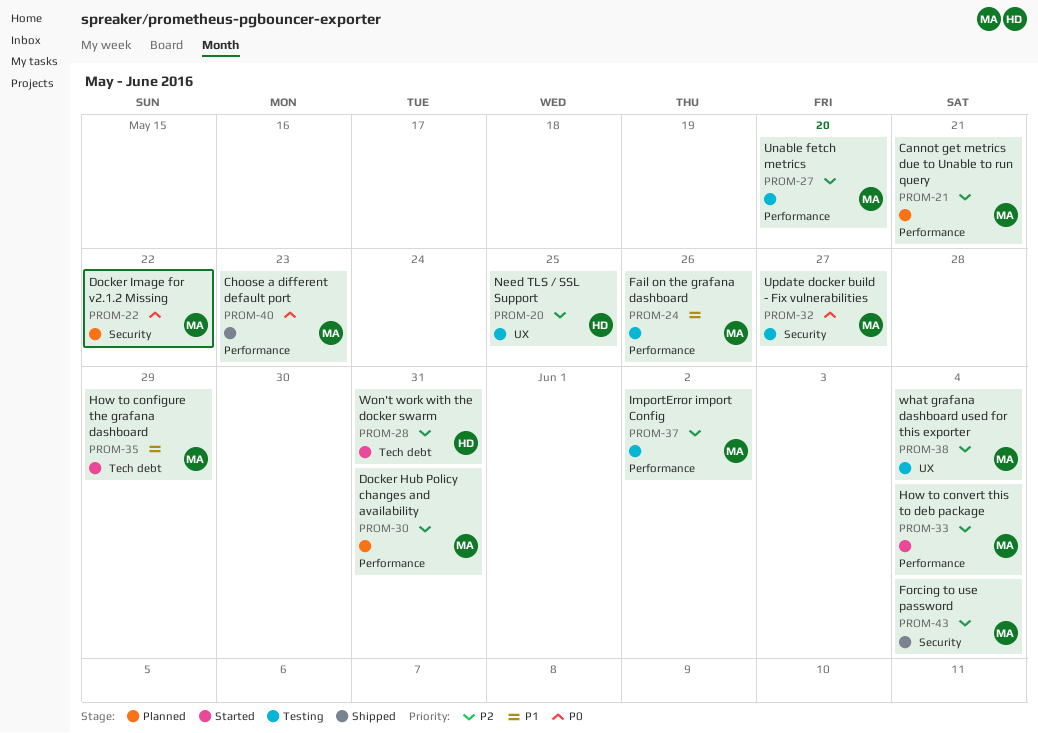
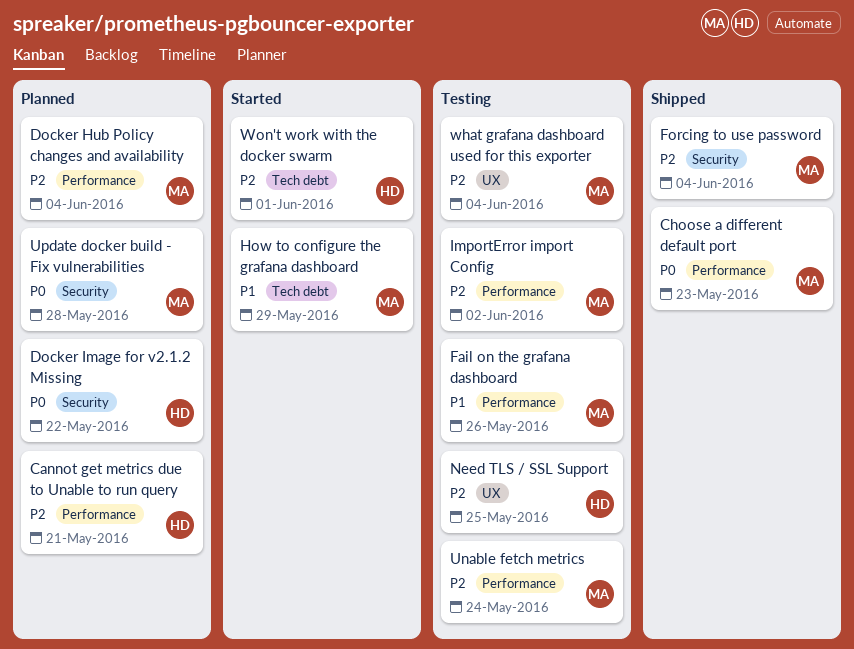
Cannot get metrics due to Unable to run query, owner: MA -> HD
Docker Hub Policy changes and availability, due: May 31 -> Jun 4
Docker Image for v2.1.2 Missing, owner: MA -> HD
How to convert this to deb package: present -> none
Unable fetch metrics, due: May 20 -> May 24
Update docker build - Fix vulnerabilities, status: Testing -> Planned
Update docker build - Fix vulnerabilities, due: May 27 -> May 28
Won't work with the docker swarm, due: May 31 -> Jun 1

